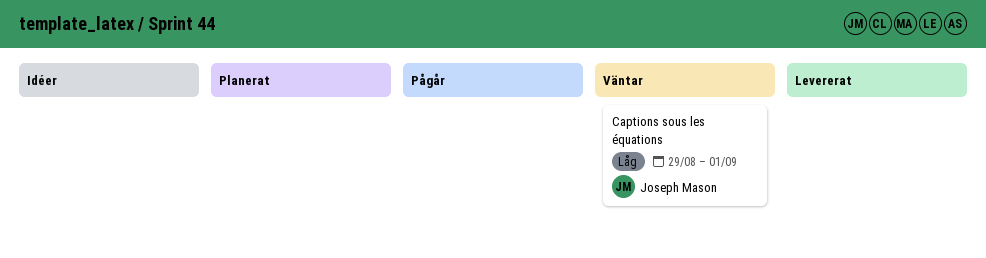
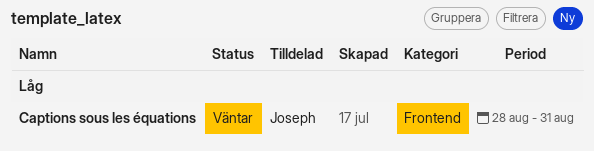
Captions sous les équations, start: Aug 29 -> Aug 28
Captions sous les équations, due: Sep 1 -> Aug 31

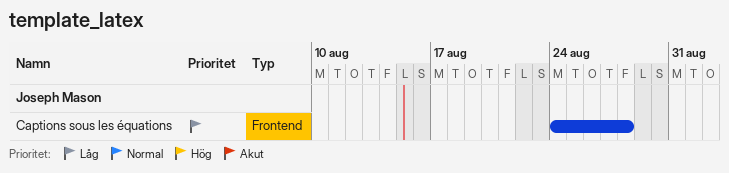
Captions sous les équations, start: Aug 28 -> Aug 24
Captions sous les équations, due: Aug 31 -> Aug 28

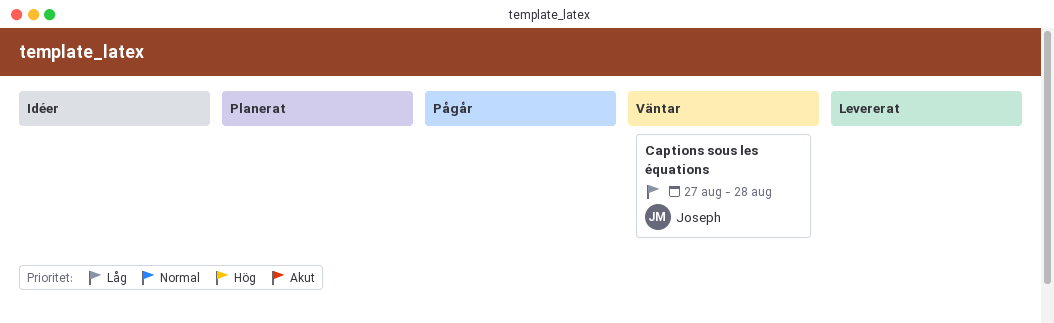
Captions sous les équations, start: Aug 24 -> Aug 27

